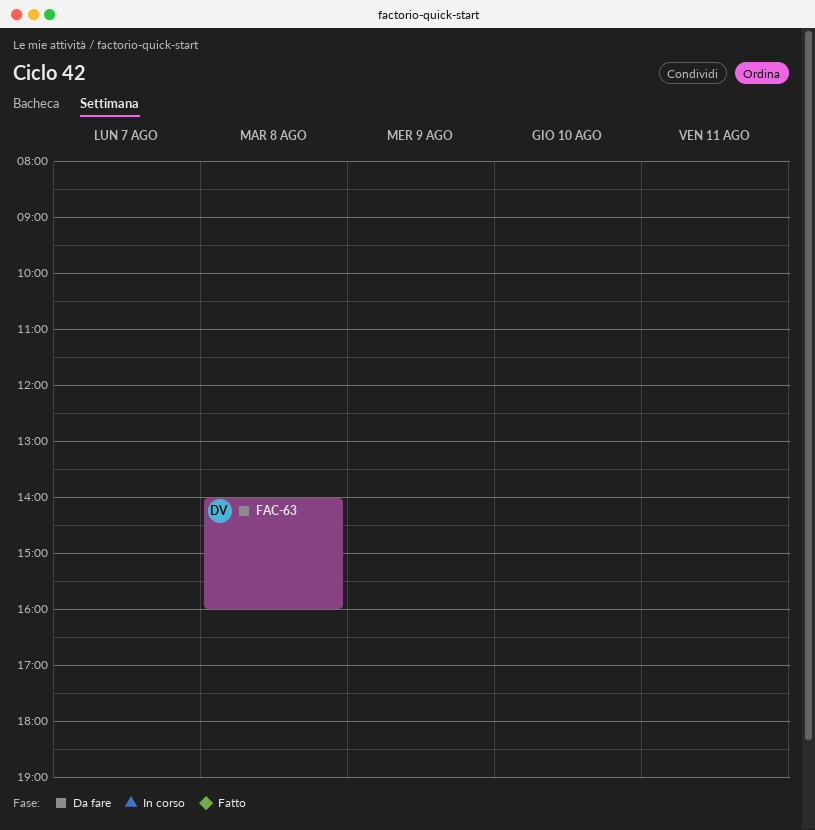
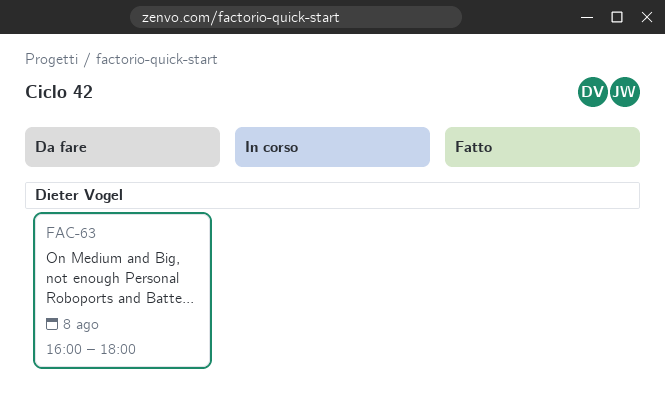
FAC-63, begins: 14:00 -> 16:00
FAC-63, ends: 16:00 -> 18:00

